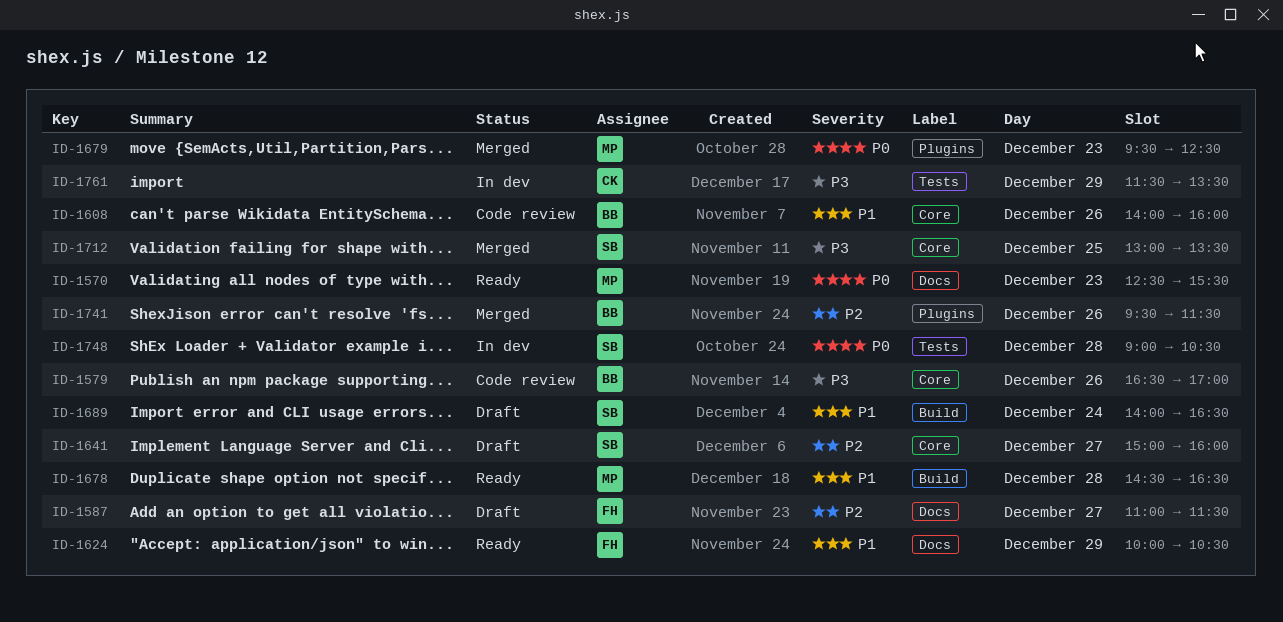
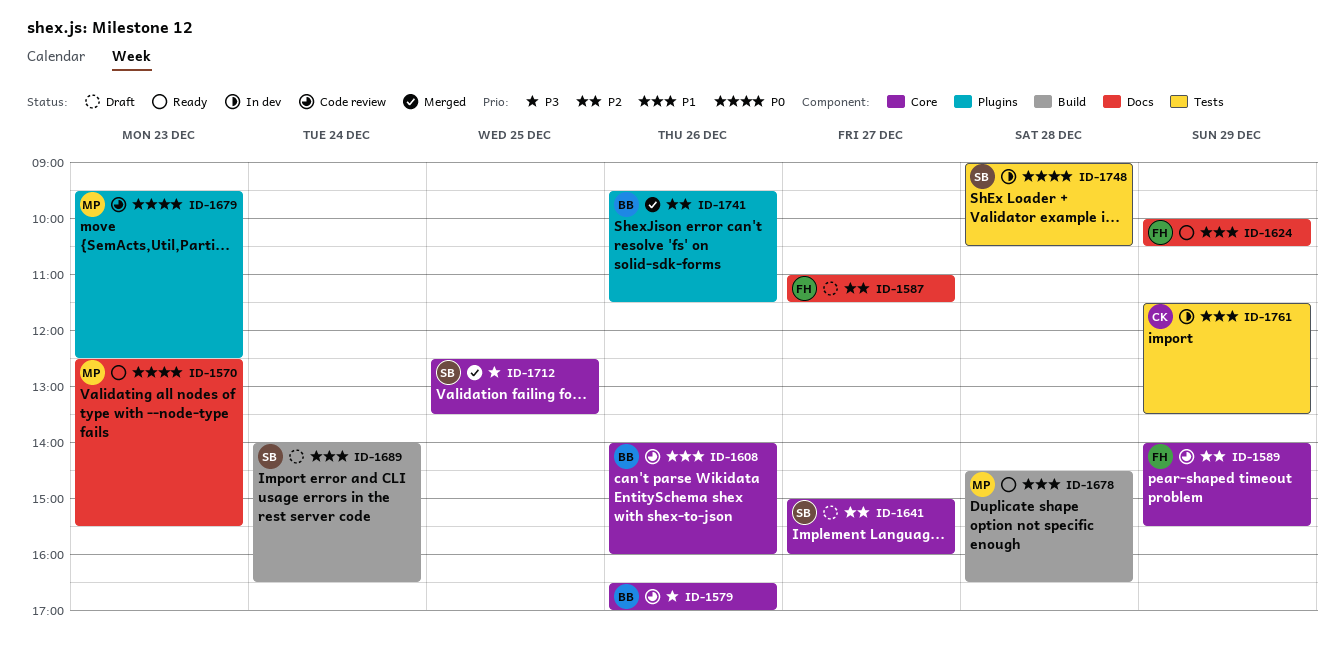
ID-1589: none -> present
ID-1679, status: Merged -> Code review
ID-1712, begins: 13:00 -> 12:30
ID-1761, priority: P3 -> P1

